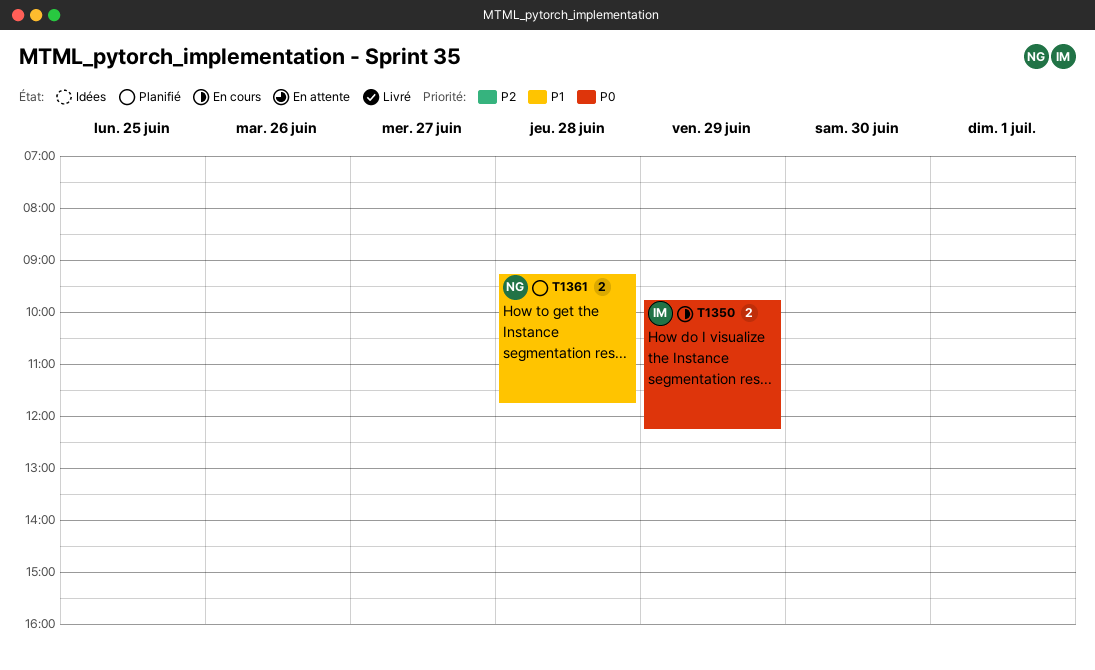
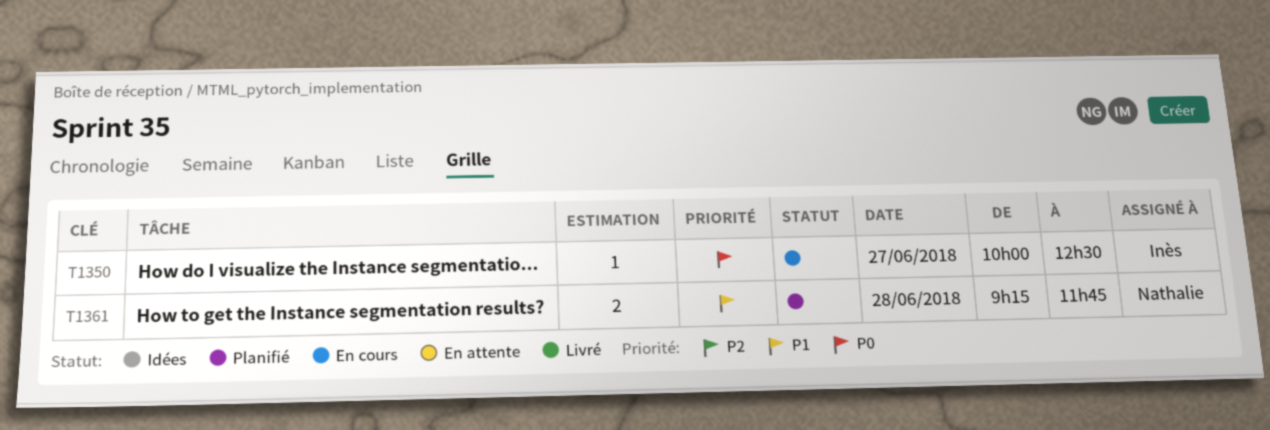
T1350, estimate: 2 -> 1
T1350, day: Jun 29 -> Jun 27
T1350, begins: 09:45 -> 10:00
T1350, ends: 12:15 -> 12:30

